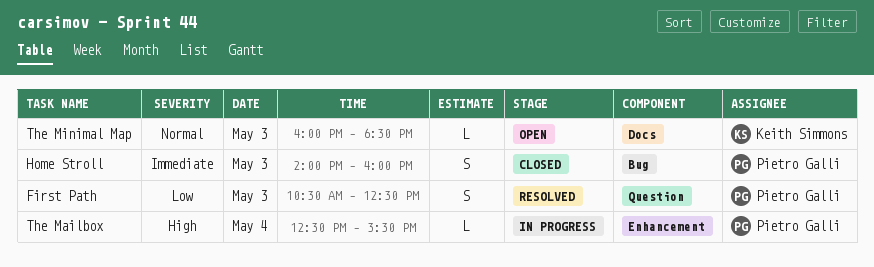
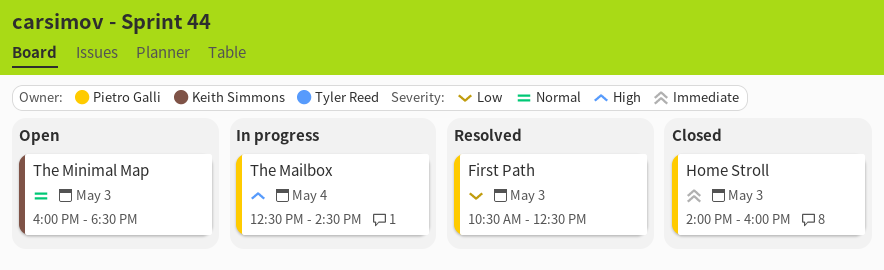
The Mailbox, ends: 15:30 -> 14:30

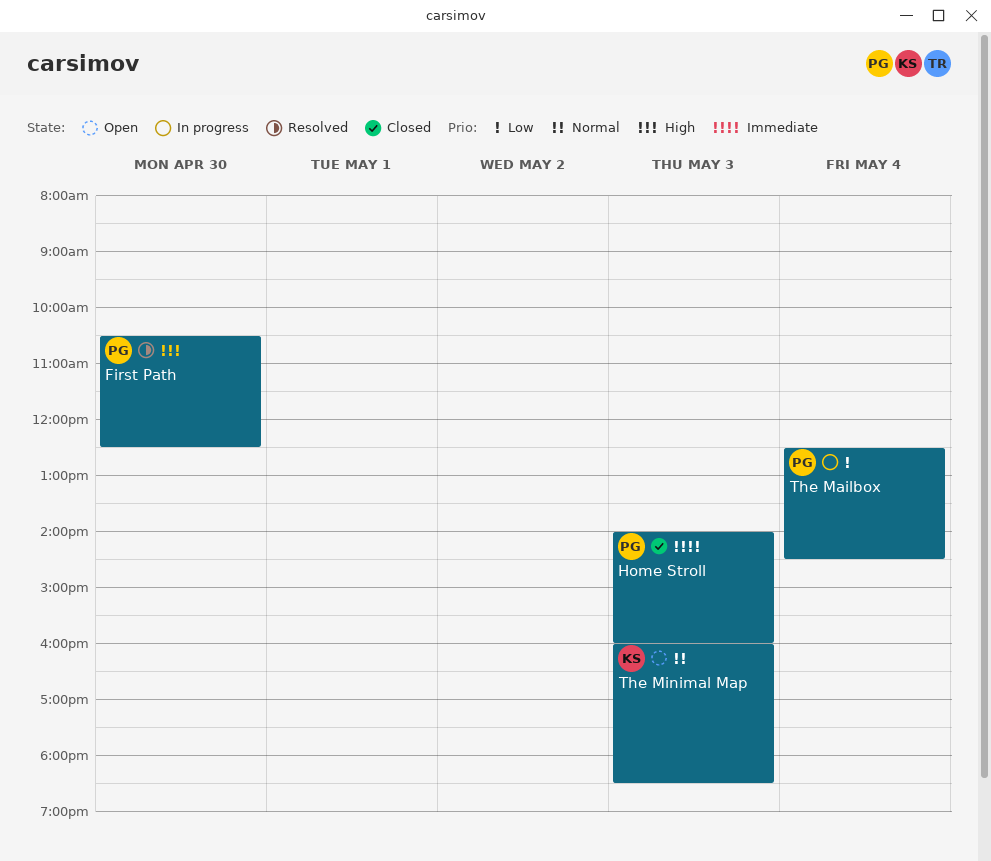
First Path, priority: Low -> High
First Path, day: May 3 -> Apr 30
The Mailbox, priority: High -> Low

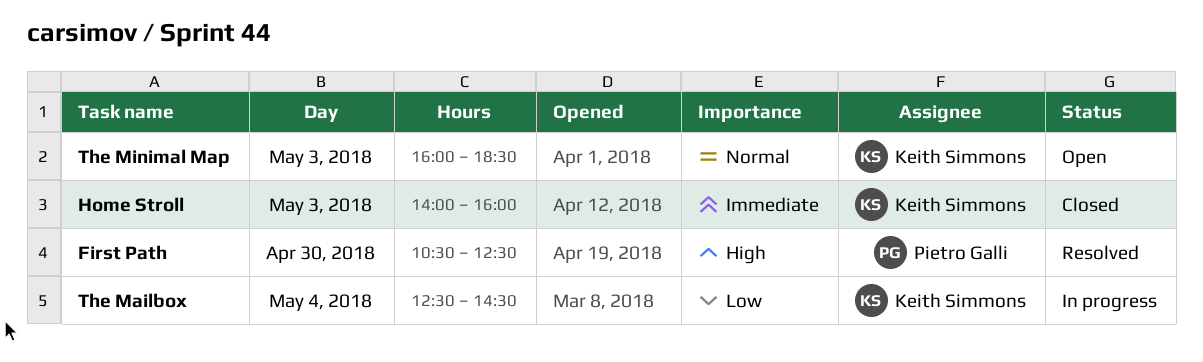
Home Stroll, owner: Pietro Galli -> Keith Simmons
The Mailbox, owner: Pietro Galli -> Keith Simmons

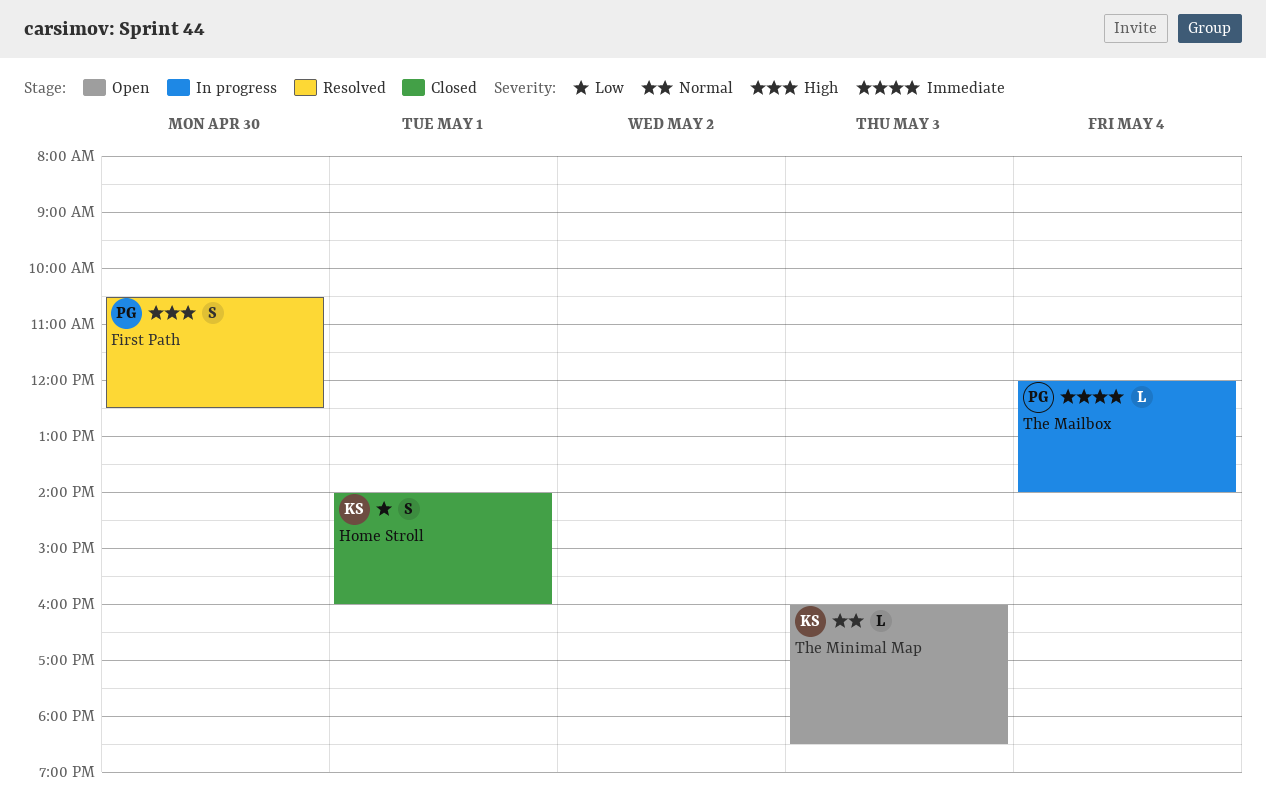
Home Stroll, priority: Immediate -> Low
Home Stroll, day: May 3 -> May 1
The Mailbox, owner: Keith Simmons -> Pietro Galli
The Mailbox, priority: Low -> Immediate
The Mailbox, begins: 12:30 -> 12:00
The Mailbox, ends: 14:30 -> 14:00

